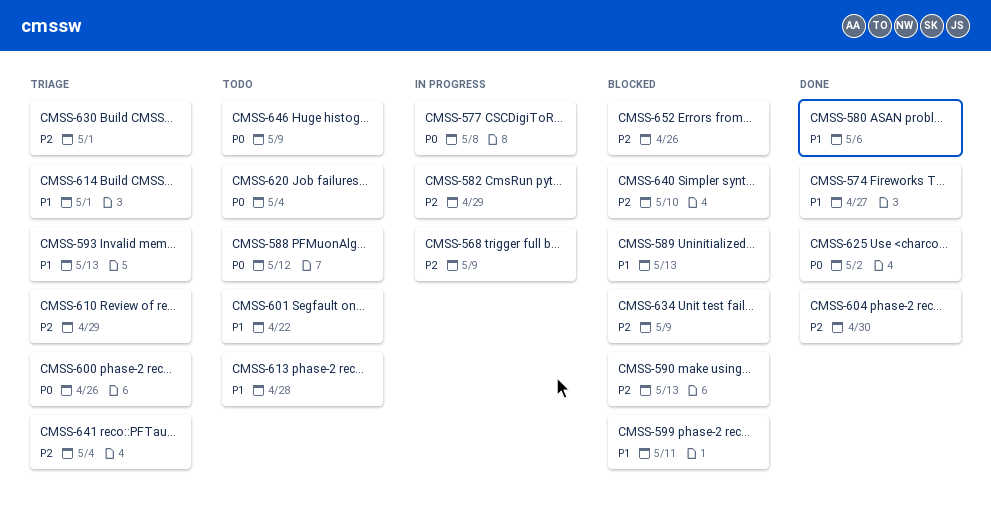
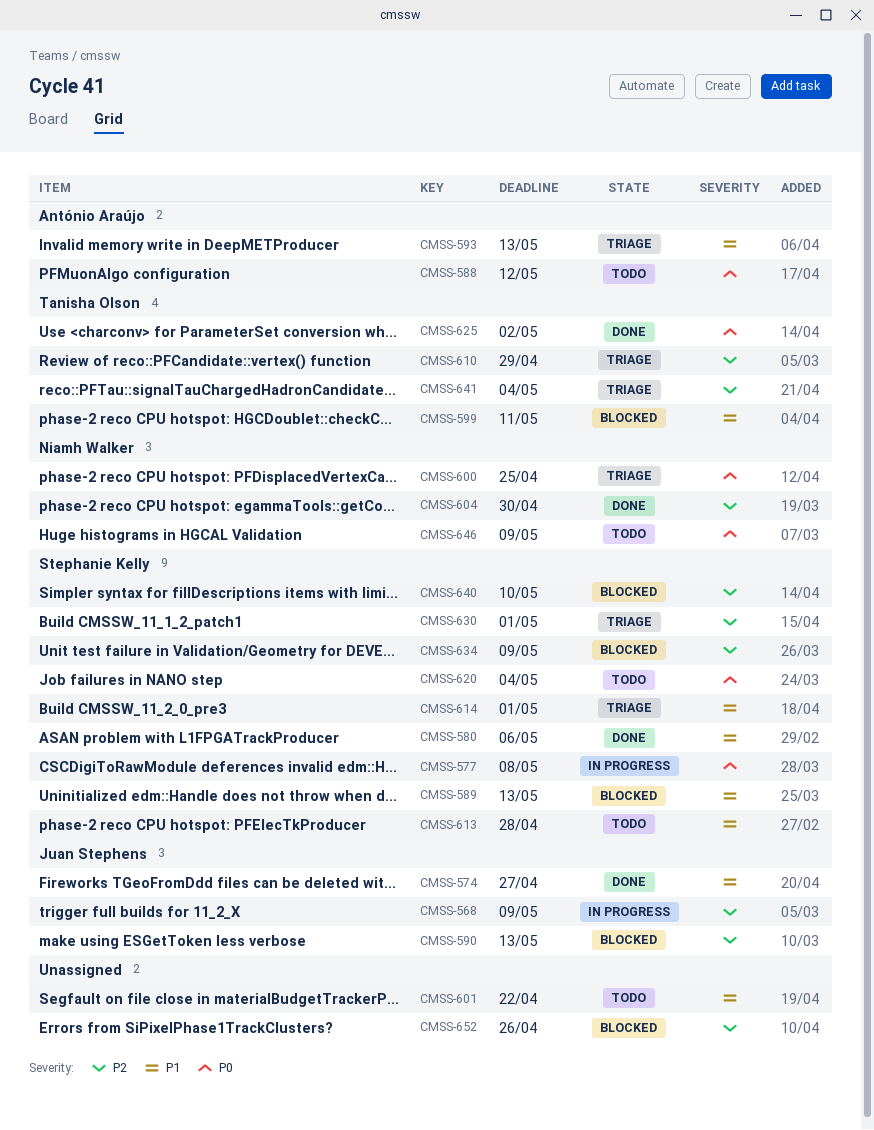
CMSS-582: present -> none
CMSS-600, due: Apr 26 -> Apr 25

